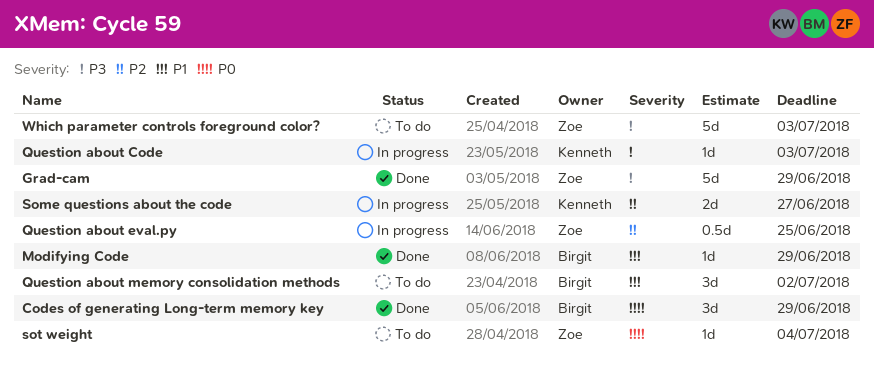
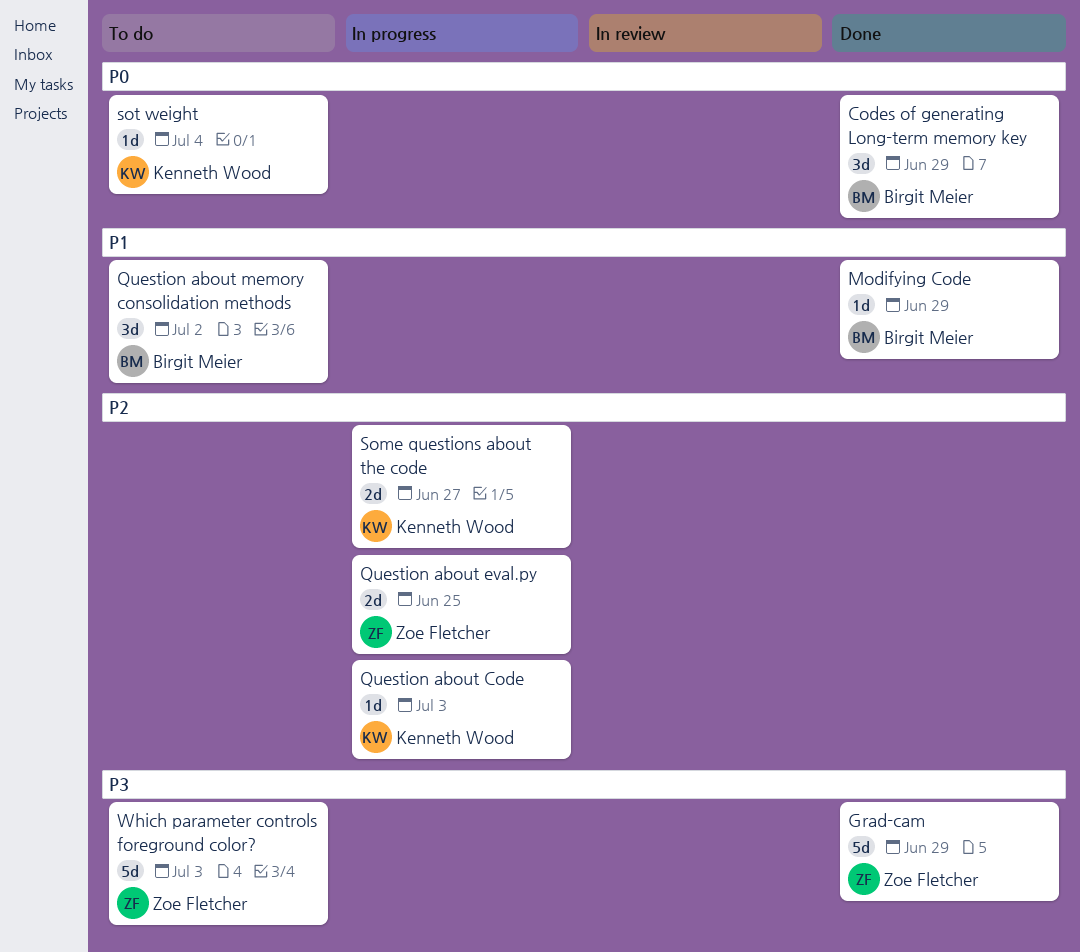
Question about Code, priority: P3 -> P2
Question about eval.py, estimate: 0.5d -> 2d
sot weight, owner: Zoe Fletcher -> Kenneth Wood

